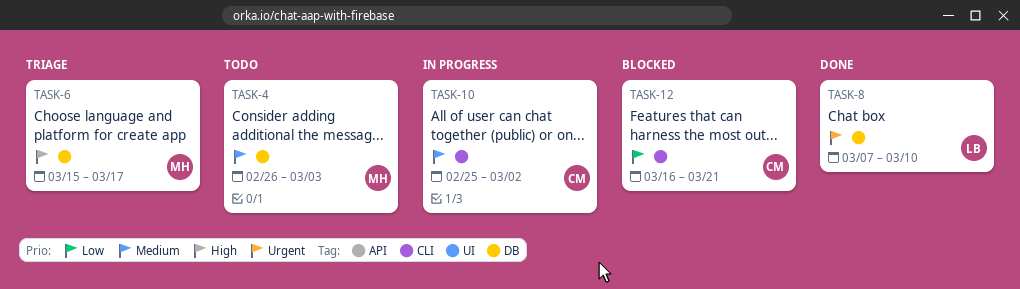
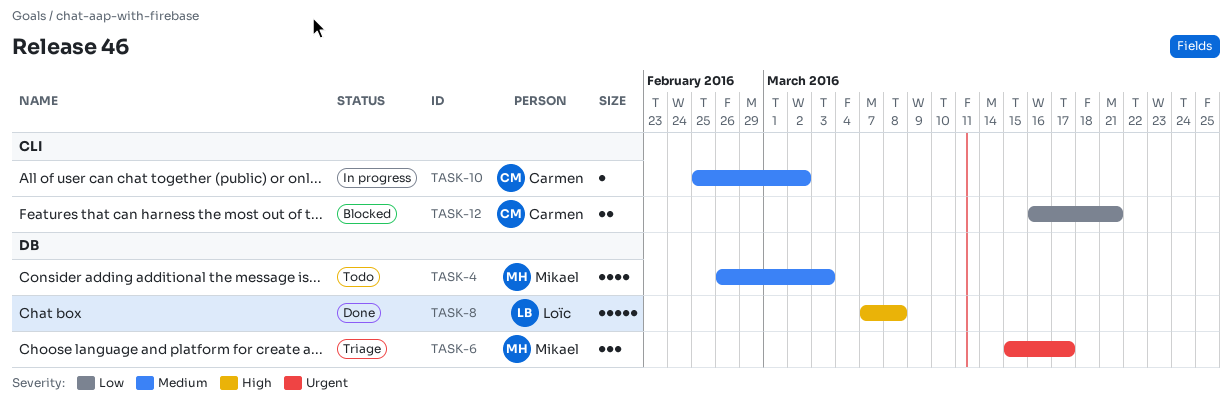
TASK-6, priority: High -> Urgent
TASK-8, priority: Urgent -> High
TASK-8, due: Mar 10 -> Mar 8

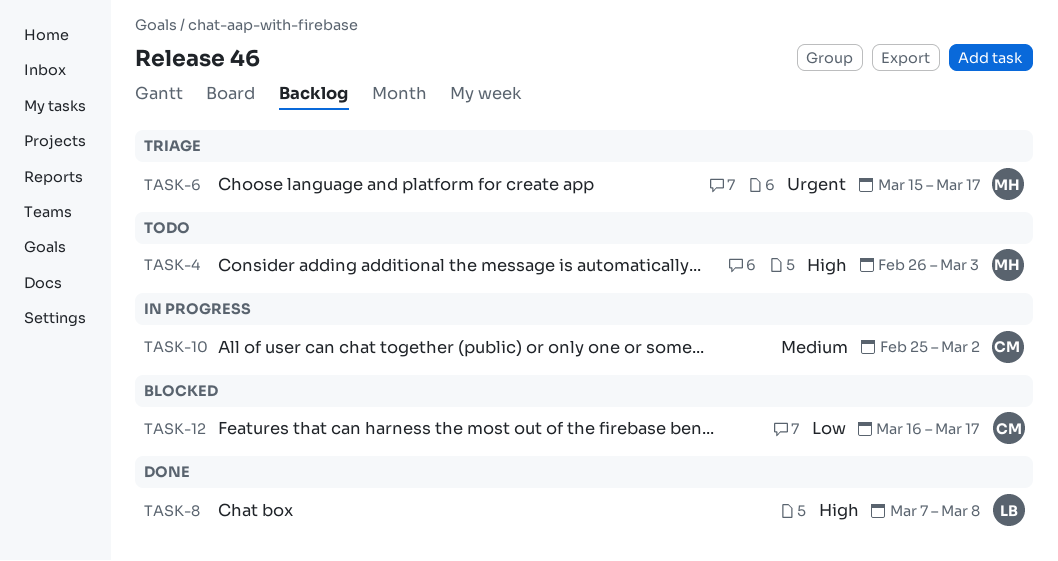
TASK-4, priority: Medium -> High
TASK-12, due: Mar 21 -> Mar 17

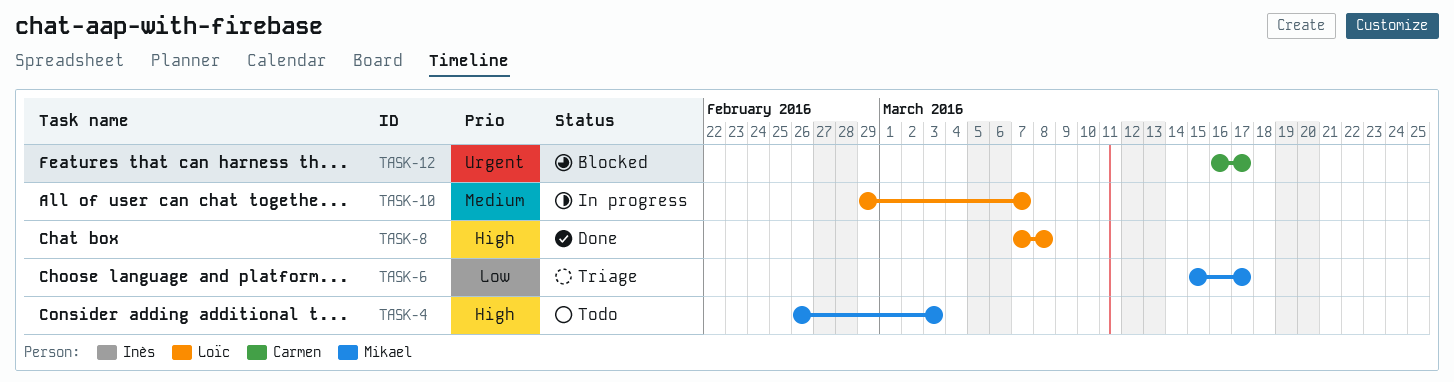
TASK-6, priority: Urgent -> Low
TASK-10, owner: Carmen -> Loïc
TASK-10, start: Feb 25 -> Feb 29
TASK-10, due: Mar 2 -> Mar 7
TASK-12, priority: Low -> Urgent

